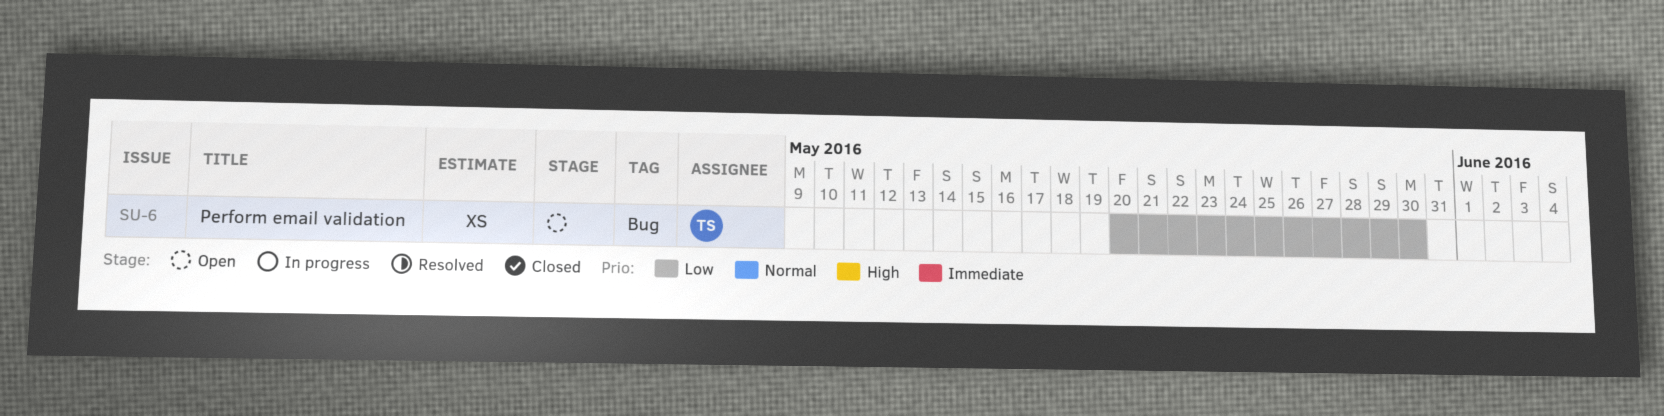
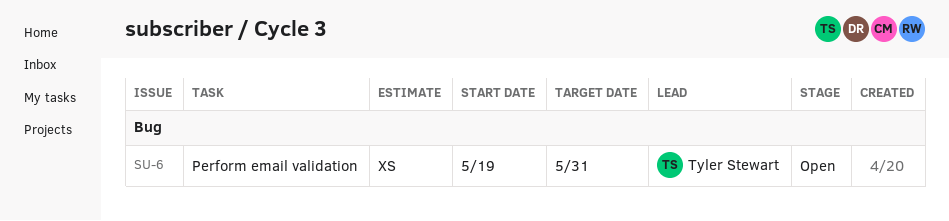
SU-6, start: May 20 -> May 19
SU-6, due: May 30 -> May 31

